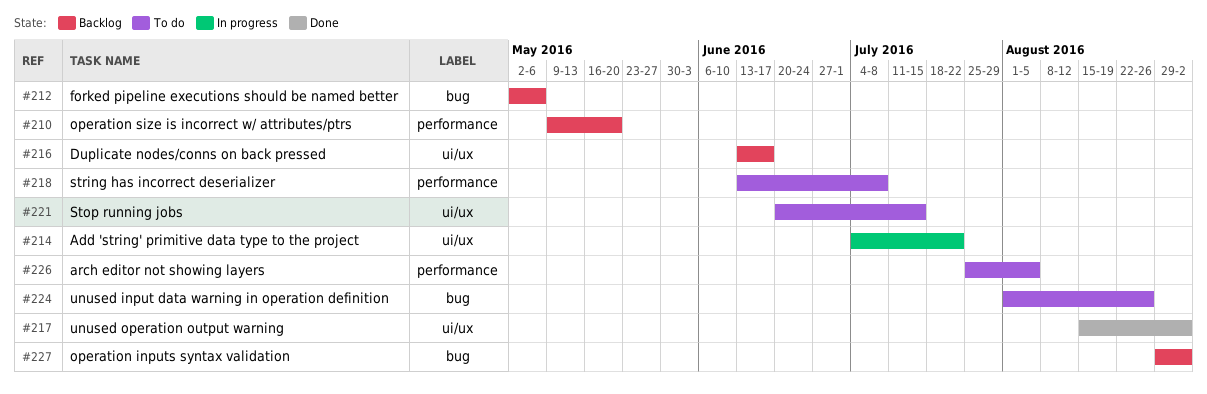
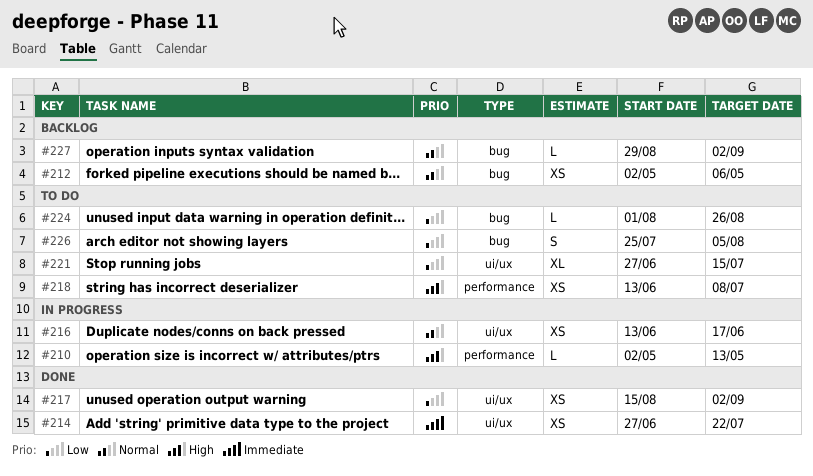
#210, status: Backlog -> In progress
#210, start: May 9 -> May 2
#210, due: May 20 -> May 13
#214, status: In progress -> Done
#214, start: Jul 4 -> Jun 27
#216, status: Backlog -> In progress
#221, start: Jun 20 -> Jun 27
#226, label: performance -> bug

